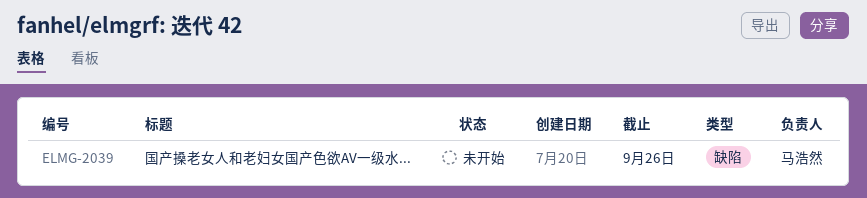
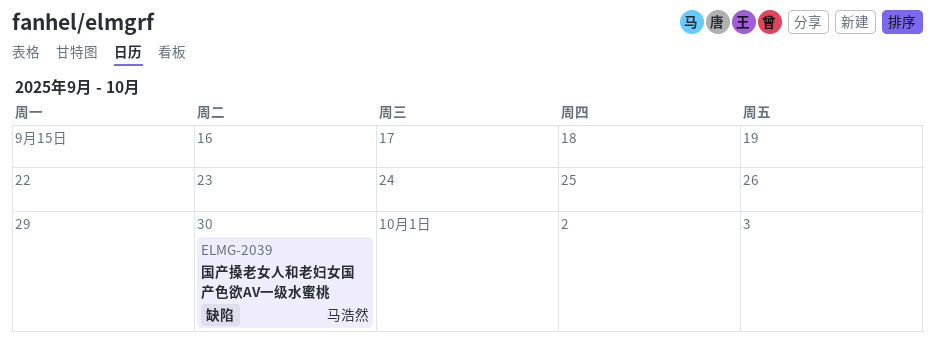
ELMG-2039, due: Sep 26 -> Sep 30

